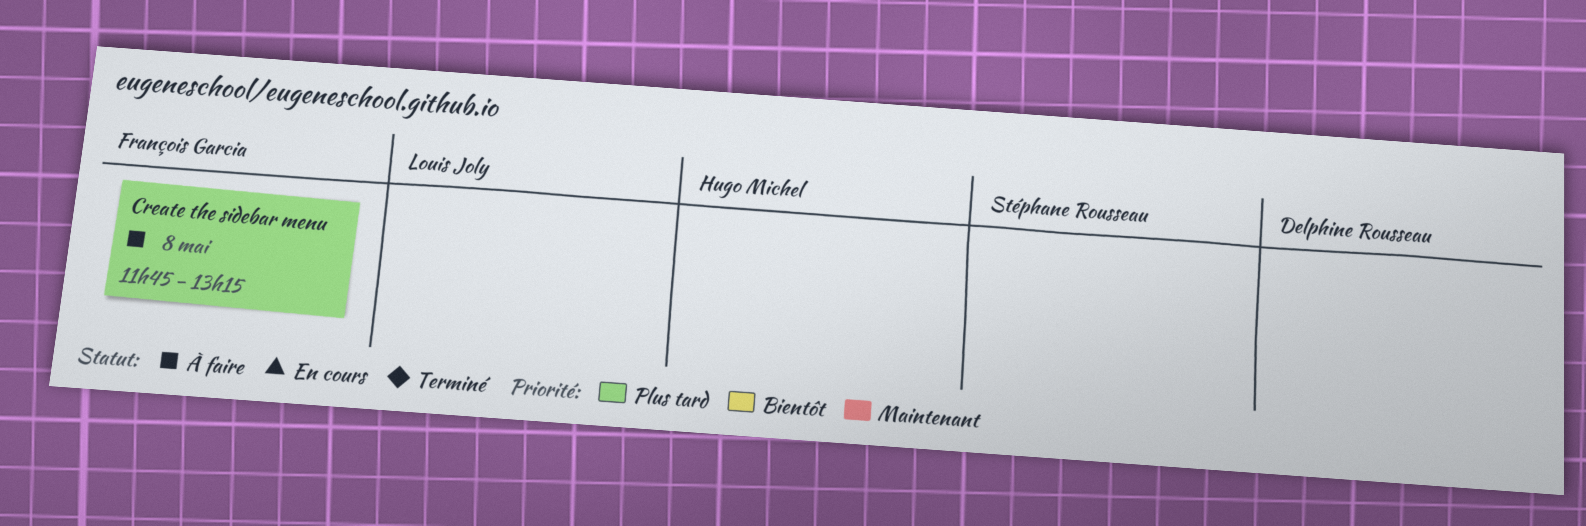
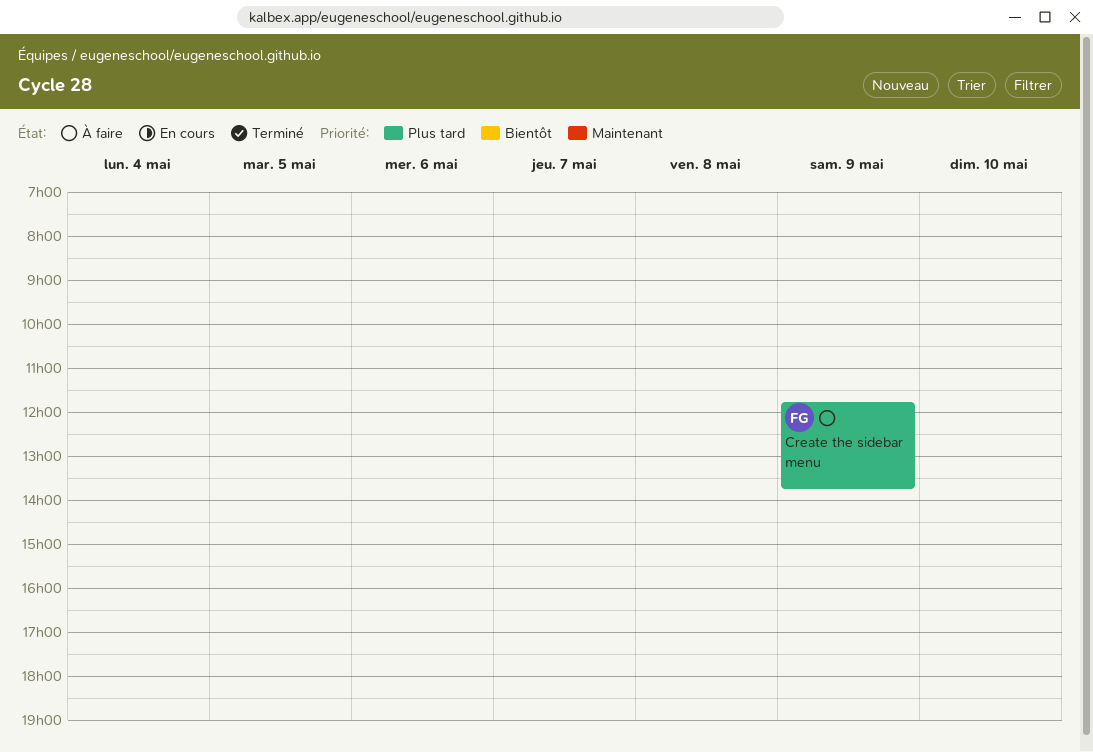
Create the sidebar menu, day: May 8 -> May 9
Create the sidebar menu, ends: 13:15 -> 13:45

